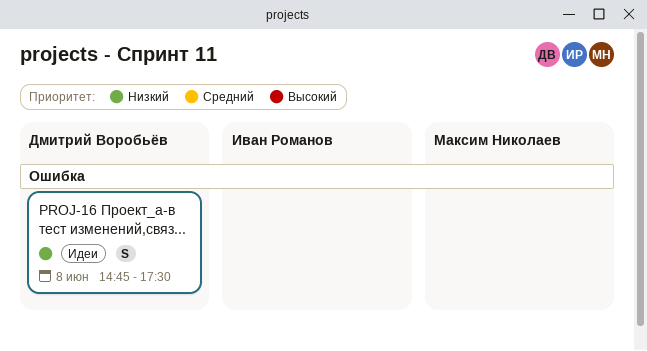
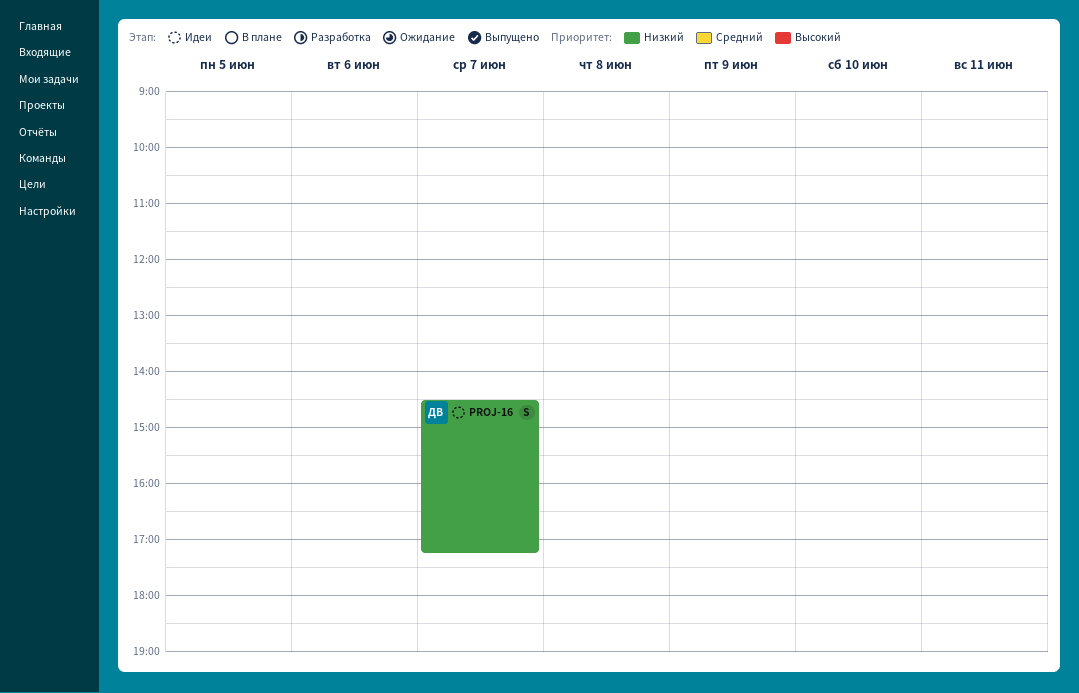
PROJ-16, day: Jun 8 -> Jun 7
PROJ-16, begins: 14:45 -> 14:30
PROJ-16, ends: 17:30 -> 17:15

